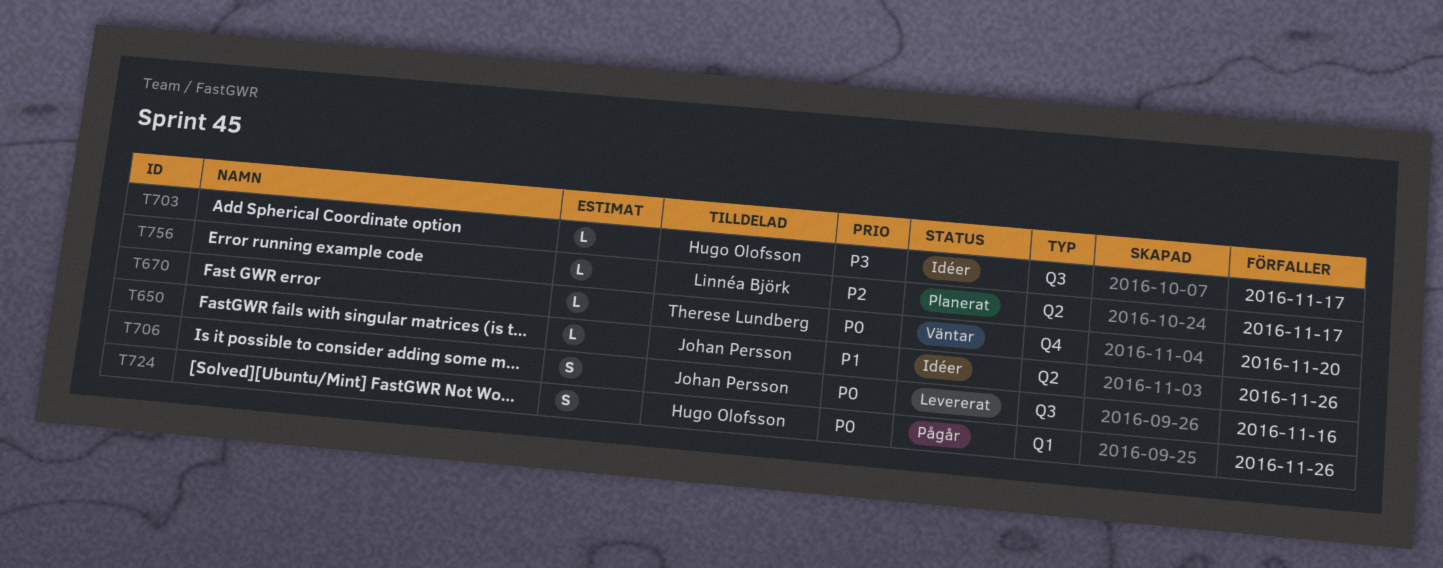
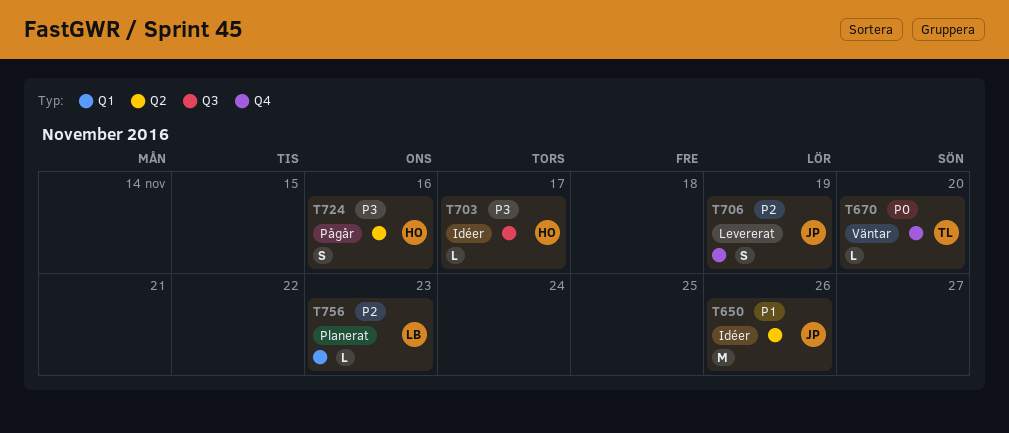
T650, estimate: L -> M
T706, priority: P0 -> P2
T706, label: Q3 -> Q4
T706, due: Nov 16 -> Nov 19
T724, priority: P0 -> P3
T724, label: Q1 -> Q2
T724, due: Nov 26 -> Nov 16
T756, label: Q2 -> Q1
T756, due: Nov 17 -> Nov 23

